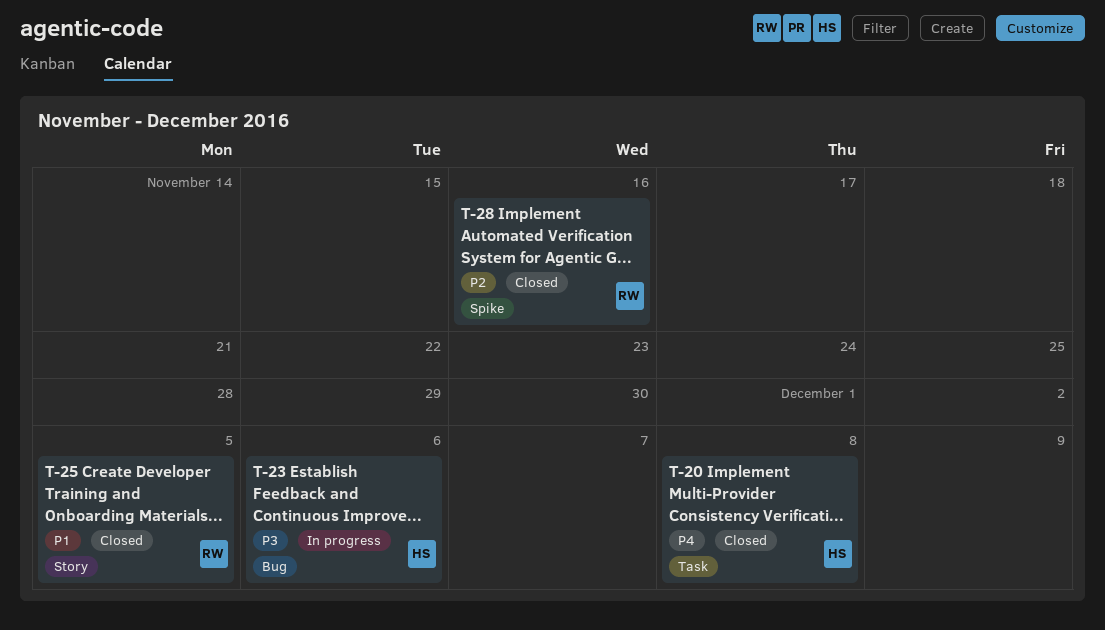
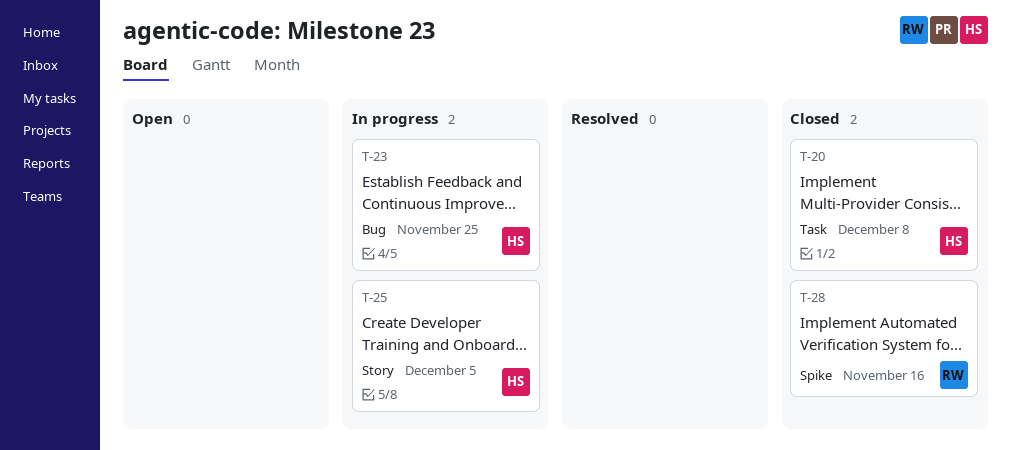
T-23, due: Dec 6 -> Nov 25
T-25, status: Closed -> In progress
T-25, owner: RW -> HS

